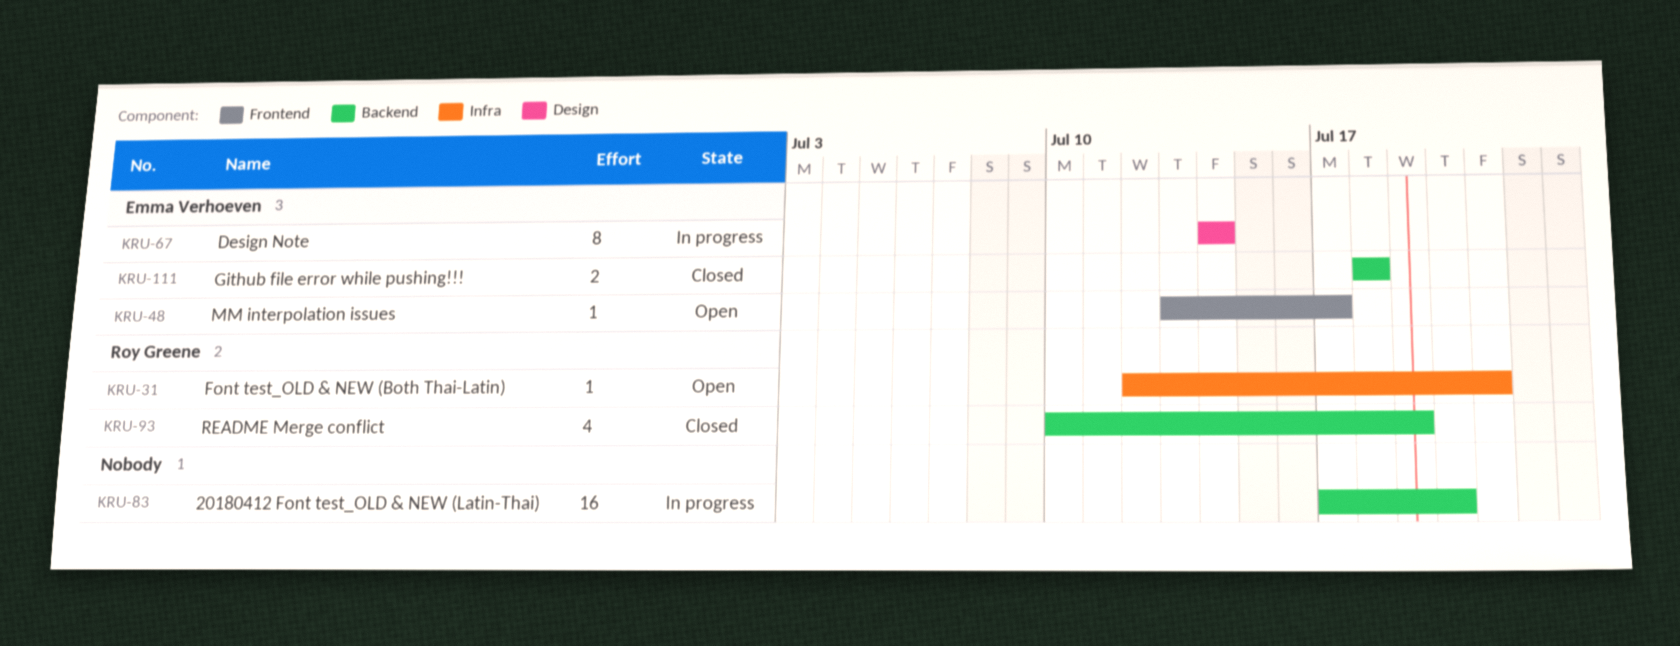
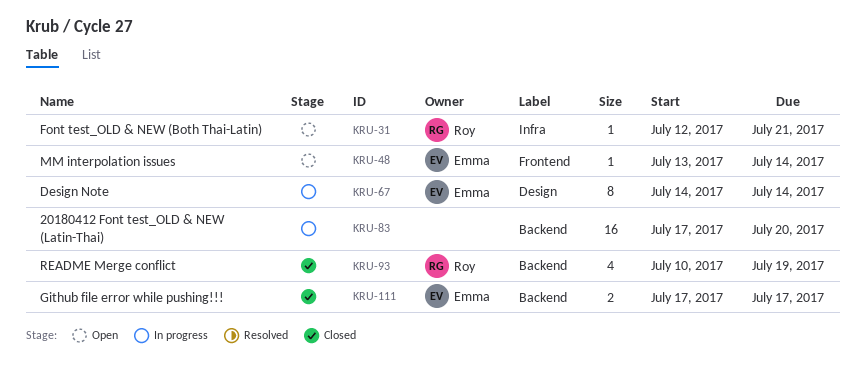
KRU-48, due: Jul 17 -> Jul 14
KRU-111, start: Jul 18 -> Jul 17
KRU-111, due: Jul 18 -> Jul 17

